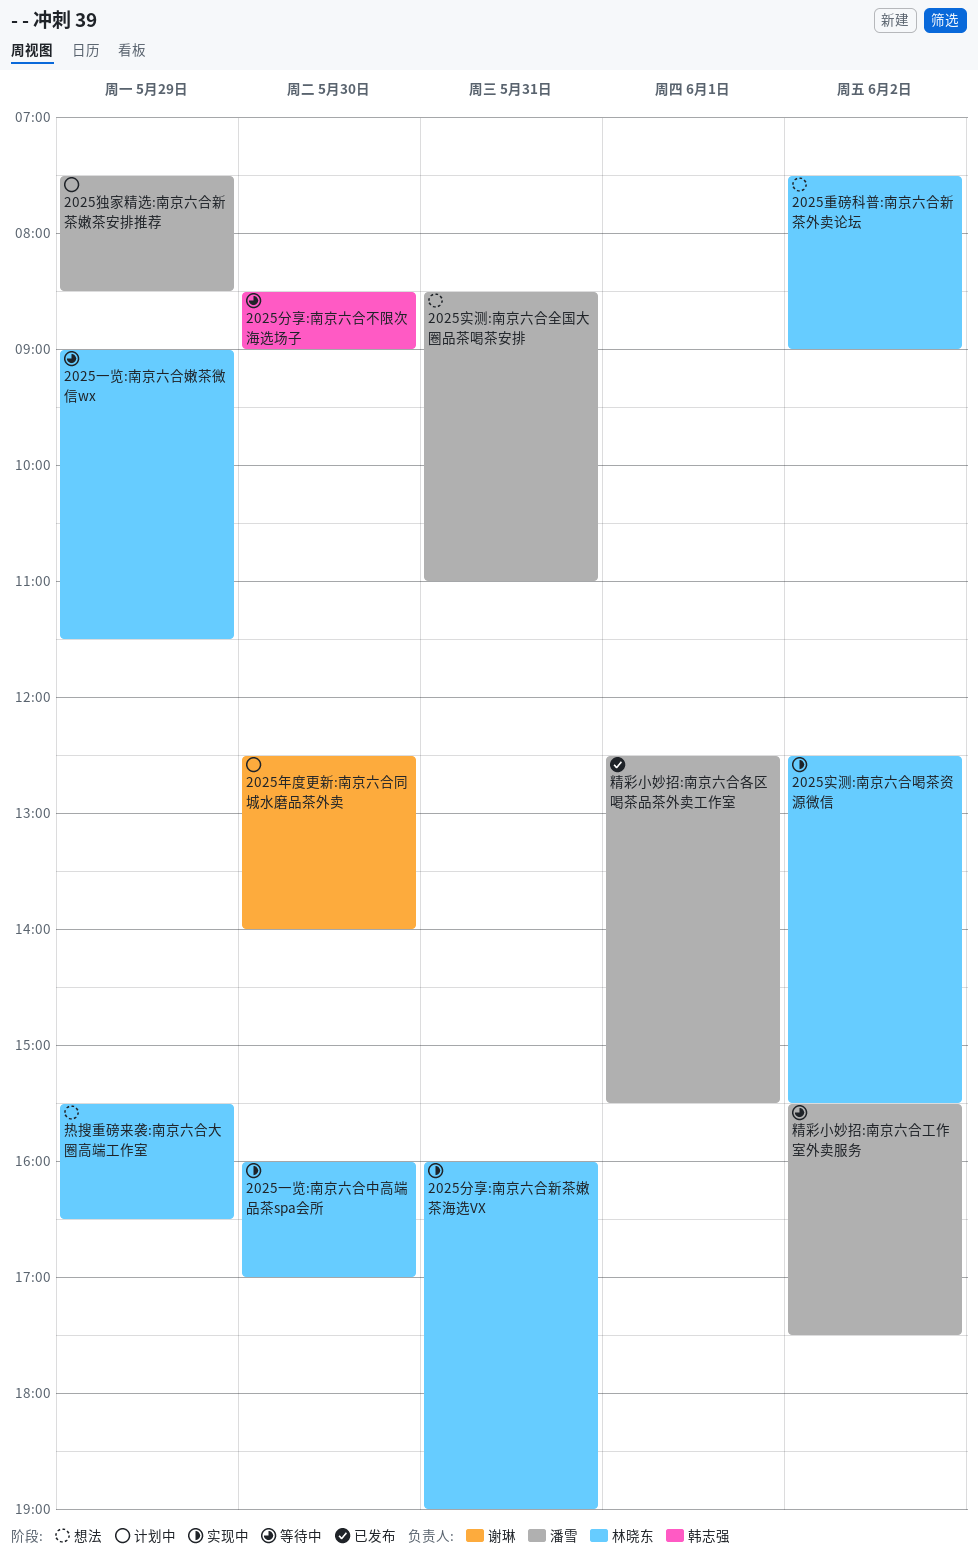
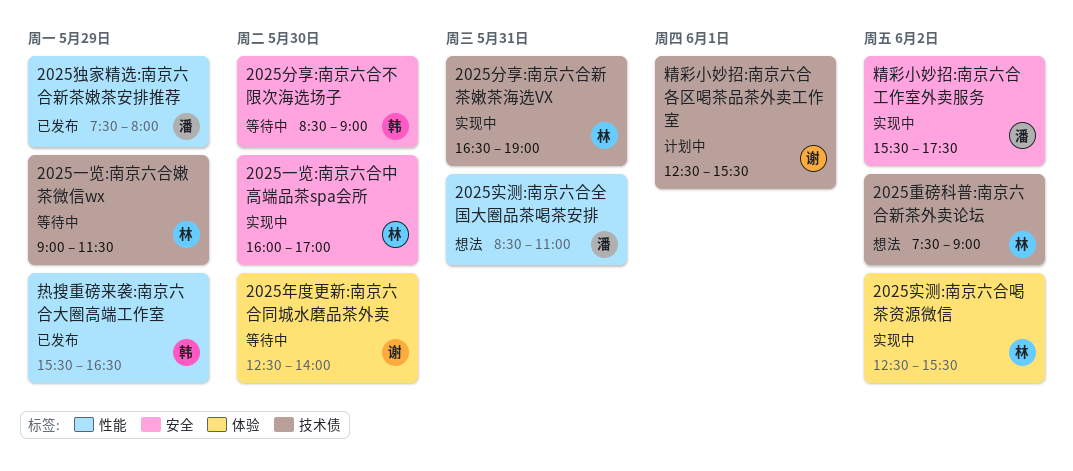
2025分享:南京六合新茶嫩茶海选VX, begins: 16:00 -> 16:30
2025年度更新:南京六合同城水磨品茶外卖, status: 计划中 -> 等待中
2025独家精选:南京六合新茶嫩茶安排推荐, status: 计划中 -> 已发布
2025独家精选:南京六合新茶嫩茶安排推荐, ends: 08:30 -> 08:00
热搜重磅来袭:南京六合大圈高端工作室, status: 想法 -> 已发布
热搜重磅来袭:南京六合大圈高端工作室, owner: 林晓东 -> 韩志强
精彩小妙招:南京六合各区喝茶品茶外卖工作室, status: 已发布 -> 计划中
精彩小妙招:南京六合各区喝茶品茶外卖工作室, owner: 潘雪 -> 谢琳
精彩小妙招:南京六合工作室外卖服务, status: 等待中 -> 实现中

